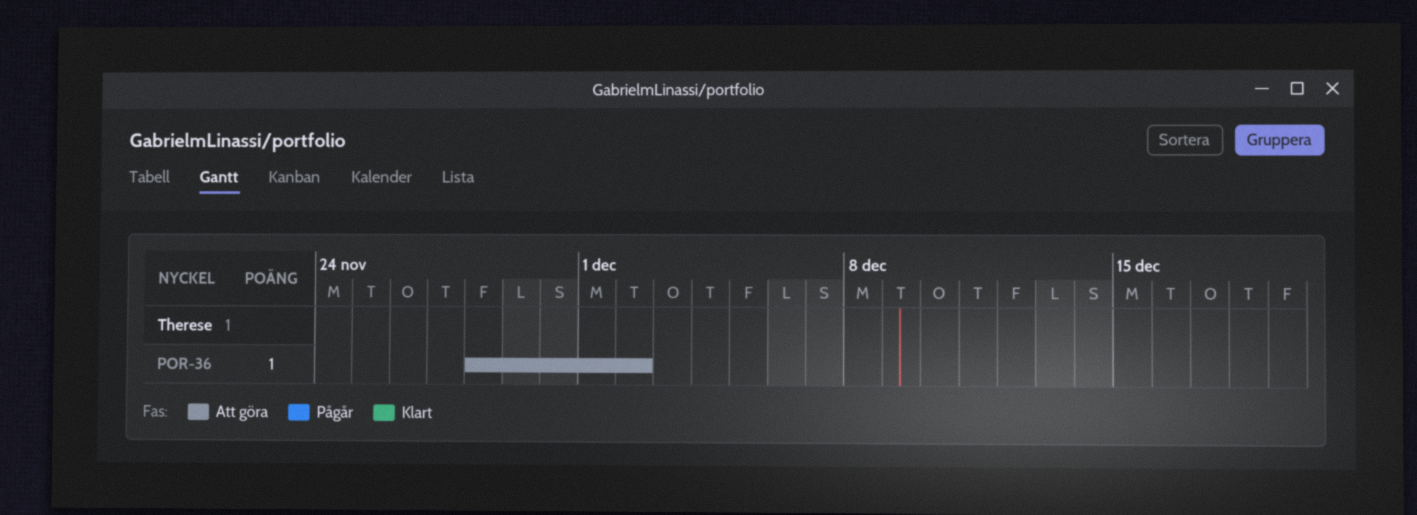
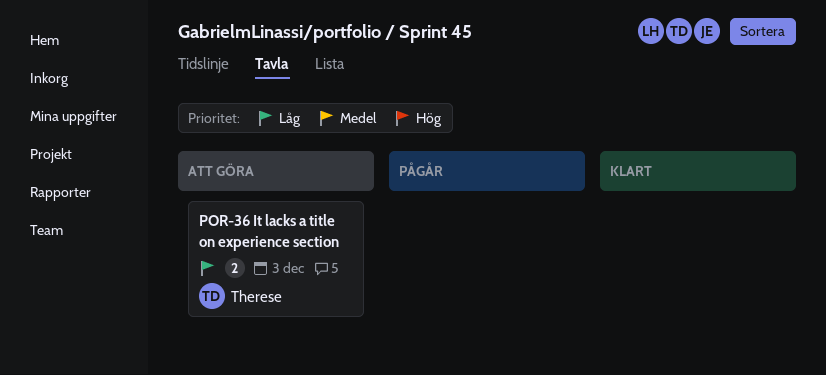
POR-36, estimate: 1 -> 2
POR-36, due: Dec 2 -> Dec 3

